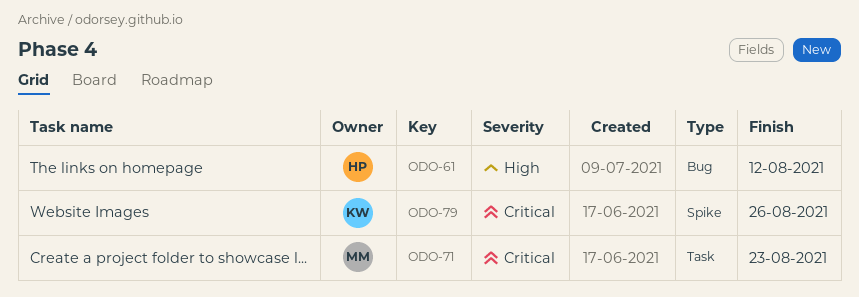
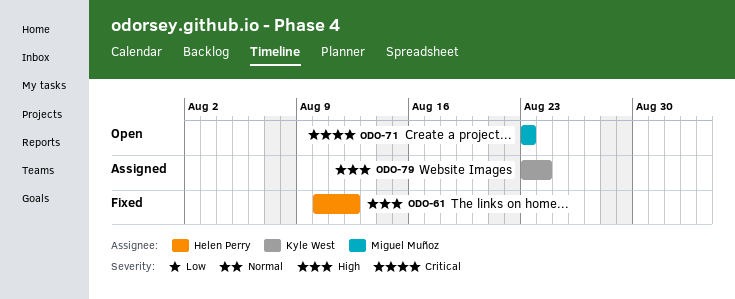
ODO-79, priority: Critical -> High
ODO-79, due: Aug 26 -> Aug 24

